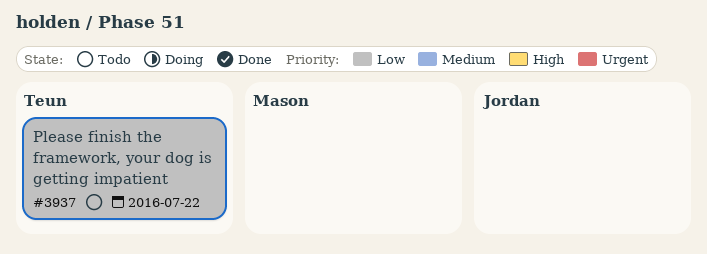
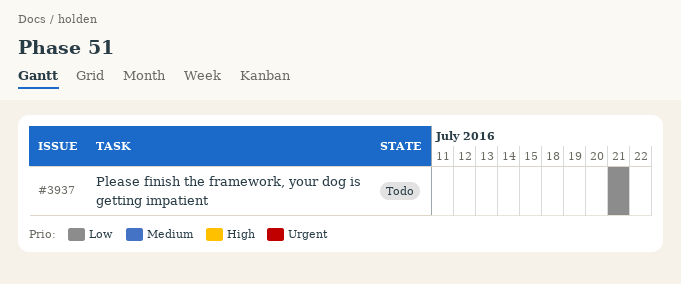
#3937, due: Jul 22 -> Jul 21

